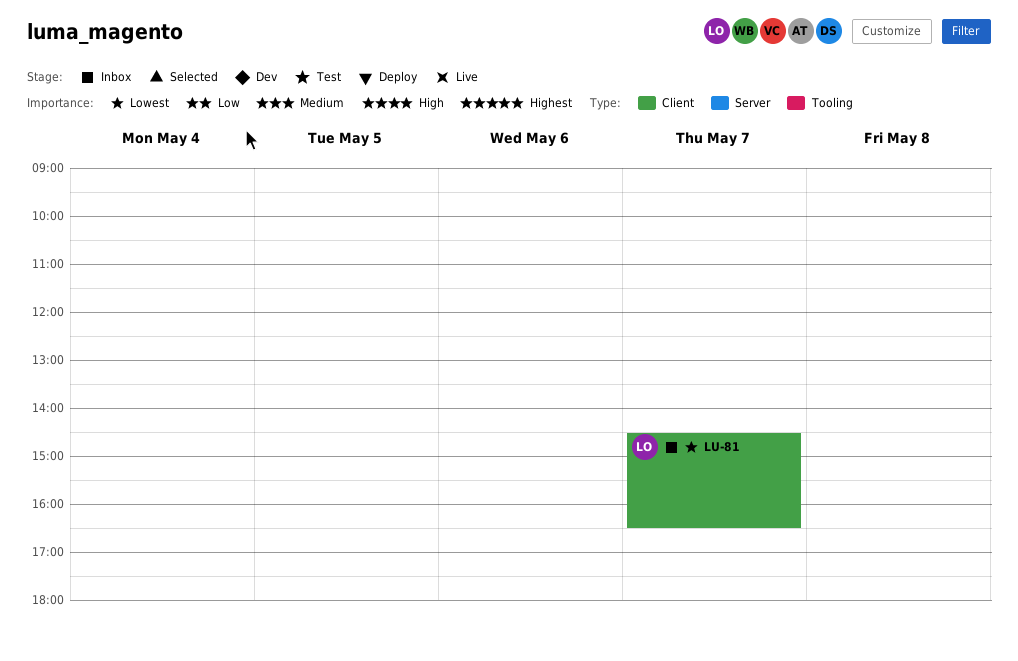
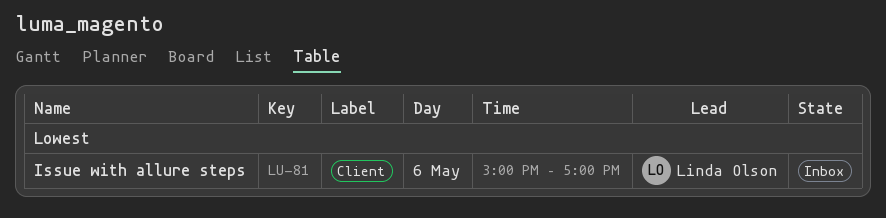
LU-81, day: May 7 -> May 6
LU-81, begins: 14:30 -> 15:00
LU-81, ends: 16:30 -> 17:00

